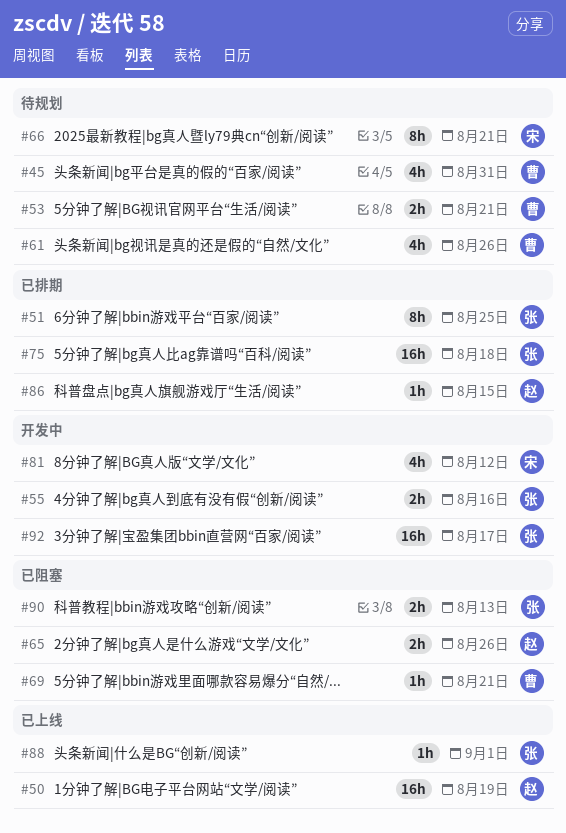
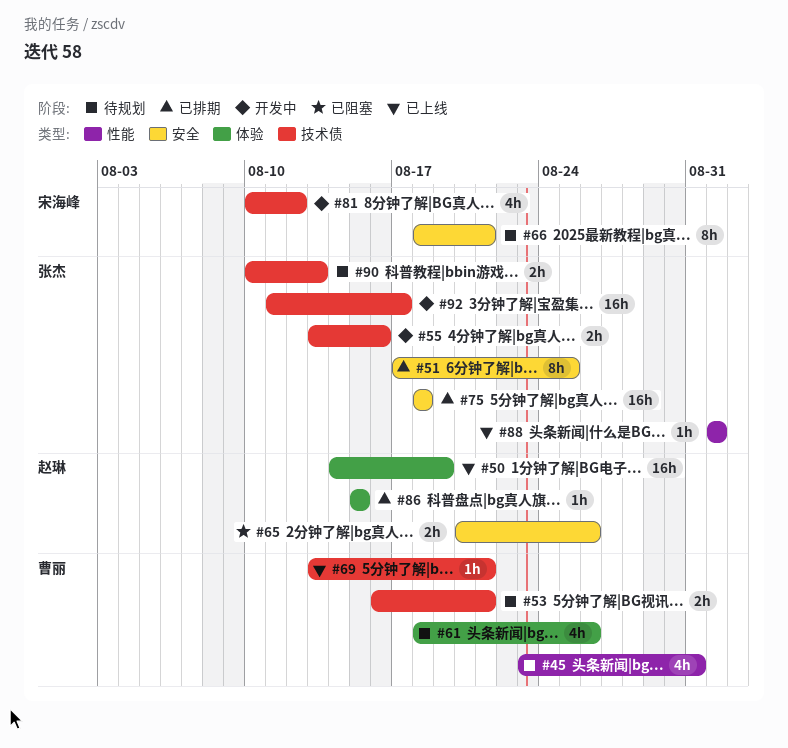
#69, status: 已阻塞 -> 已上线
#90, status: 已阻塞 -> 待规划

